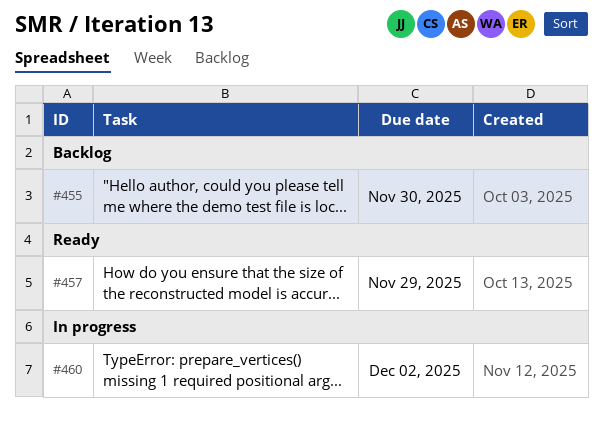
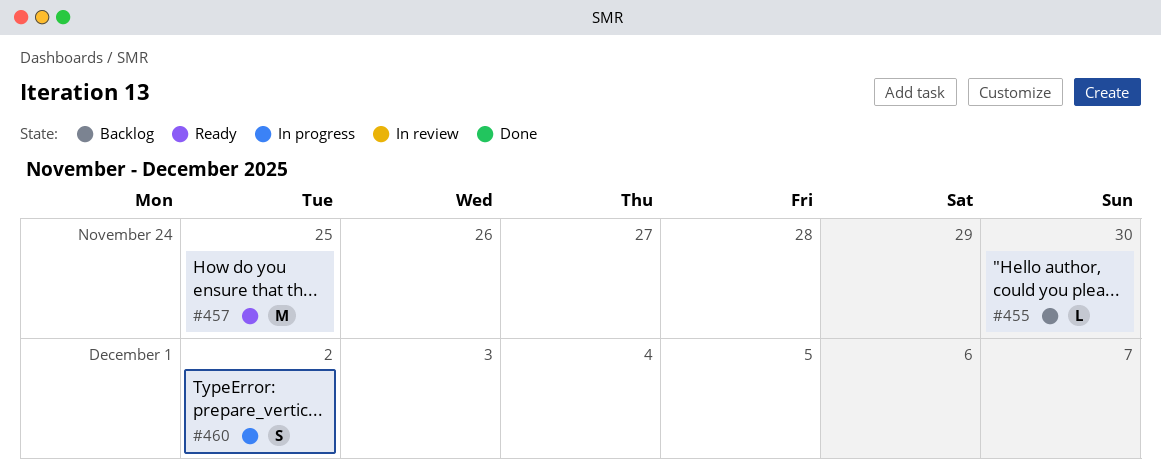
#457, due: Nov 29 -> Nov 25

